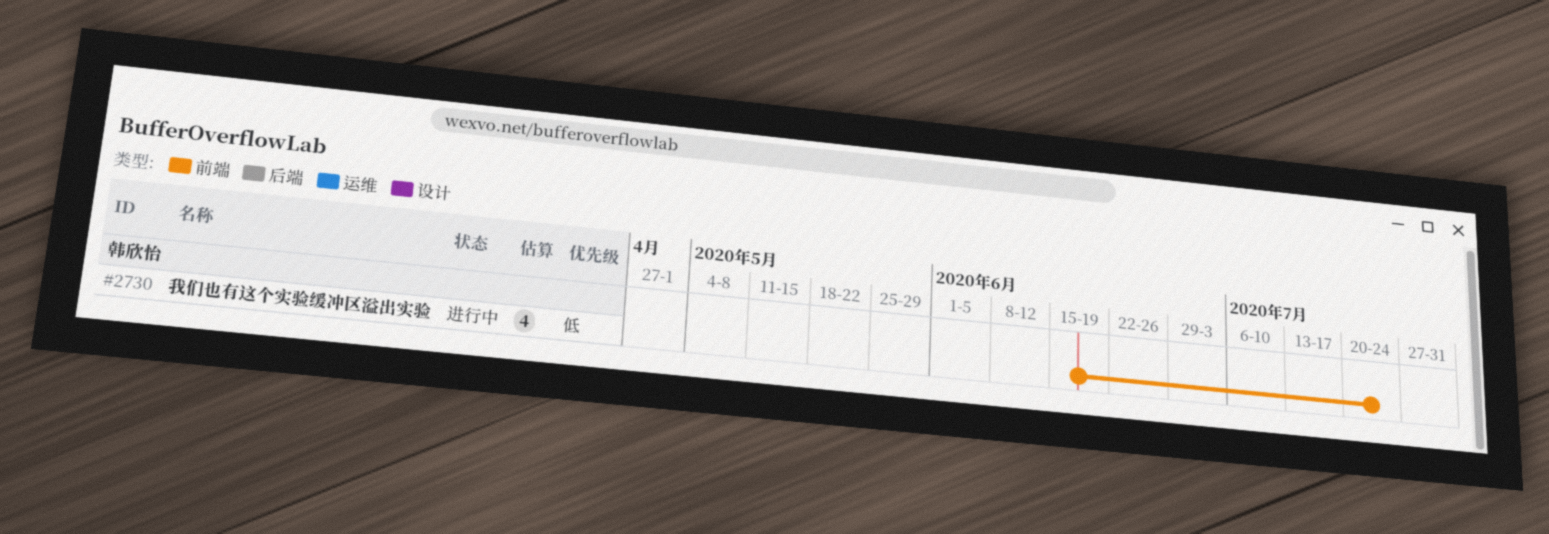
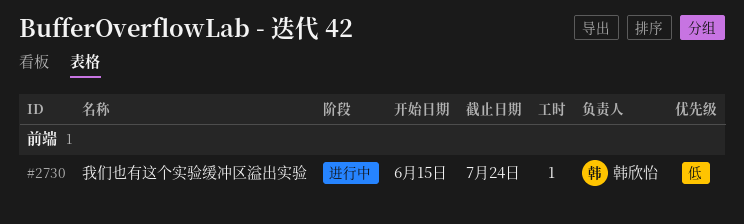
#2730, estimate: 4 -> 1

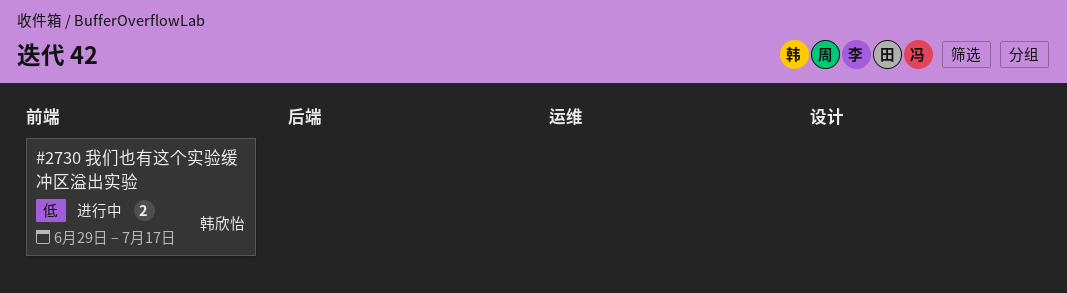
#2730, estimate: 1 -> 2
#2730, start: Jun 15 -> Jun 29
#2730, due: Jul 24 -> Jul 17

